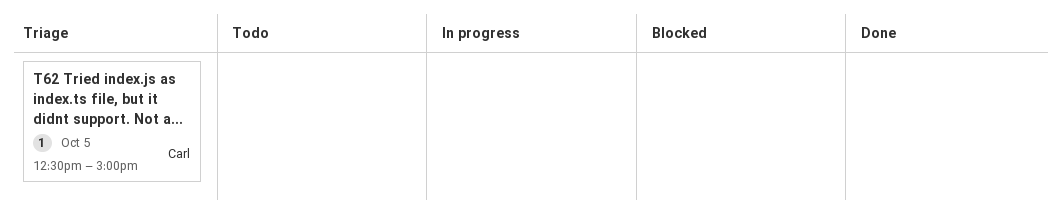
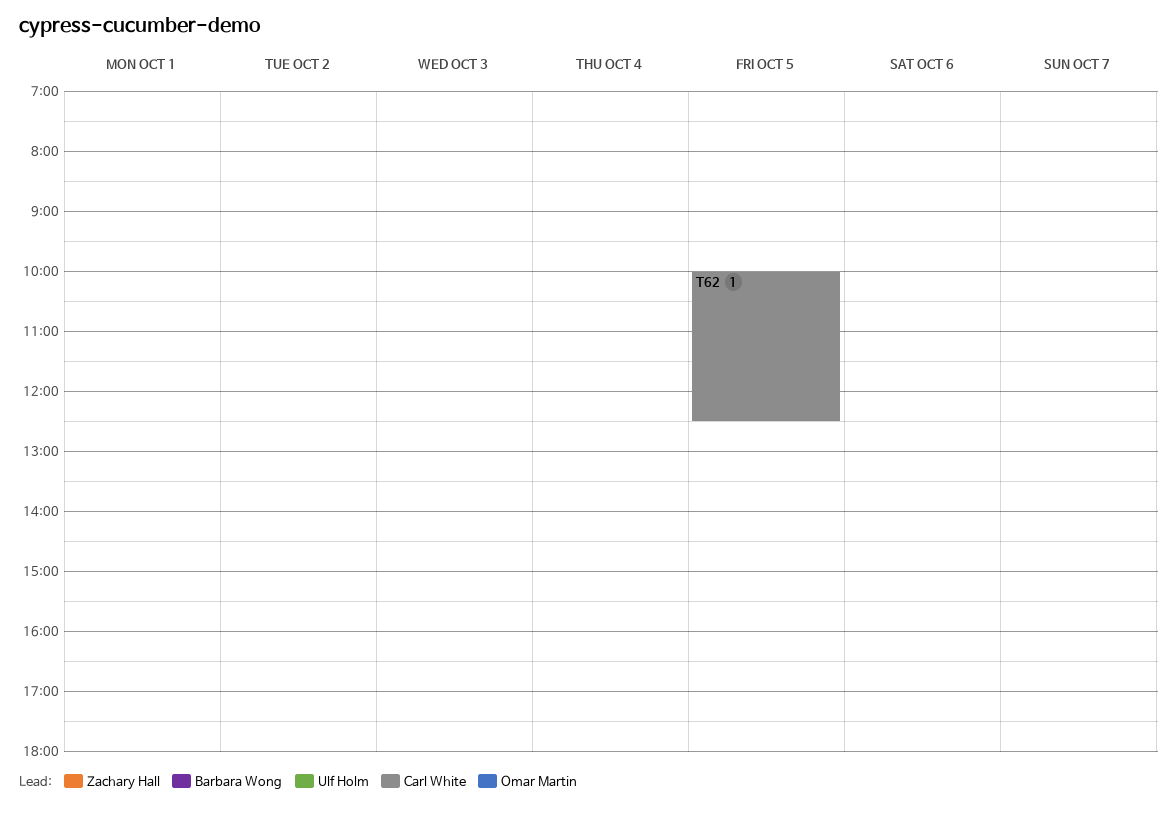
T62, begins: 12:30 -> 10:00
T62, ends: 15:00 -> 12:30

